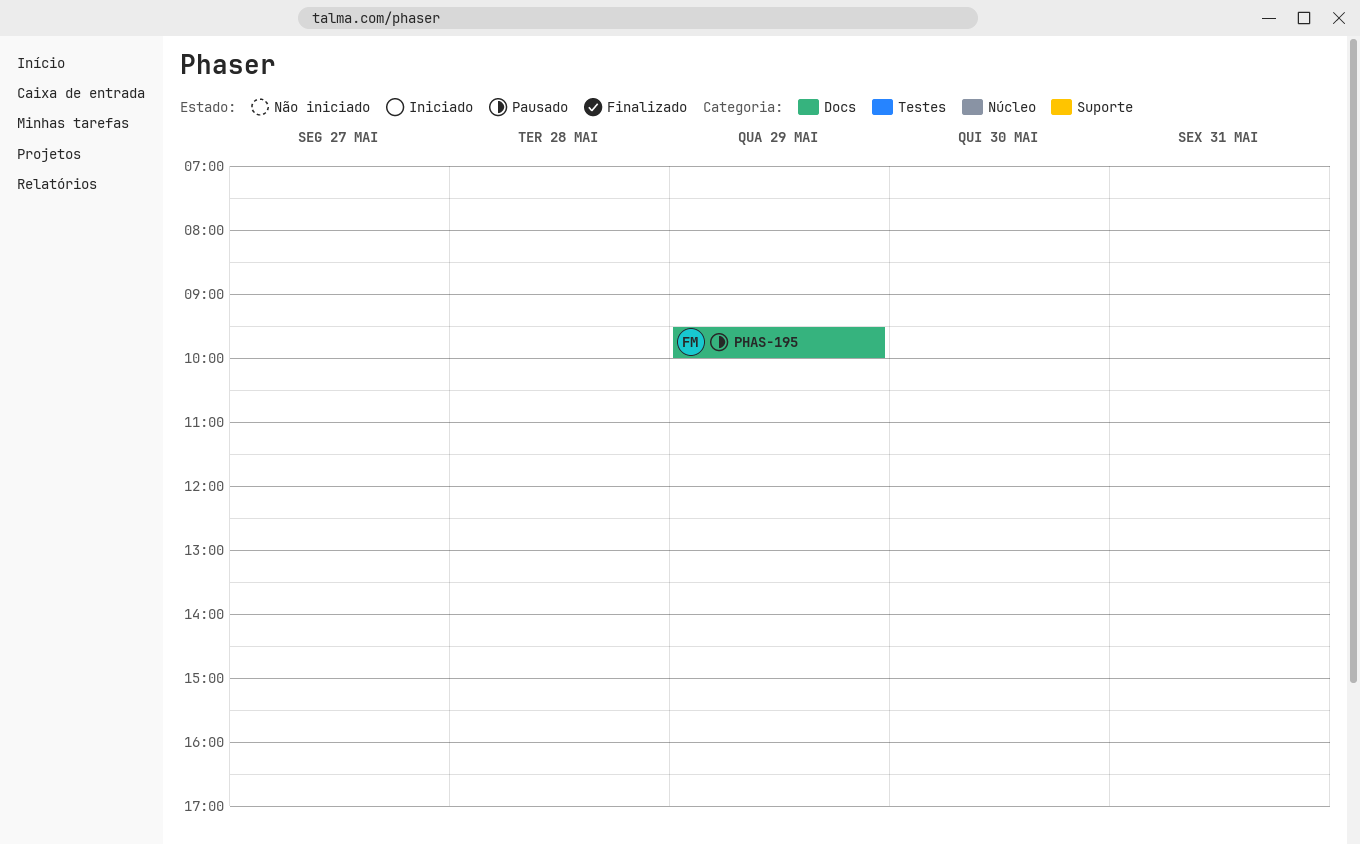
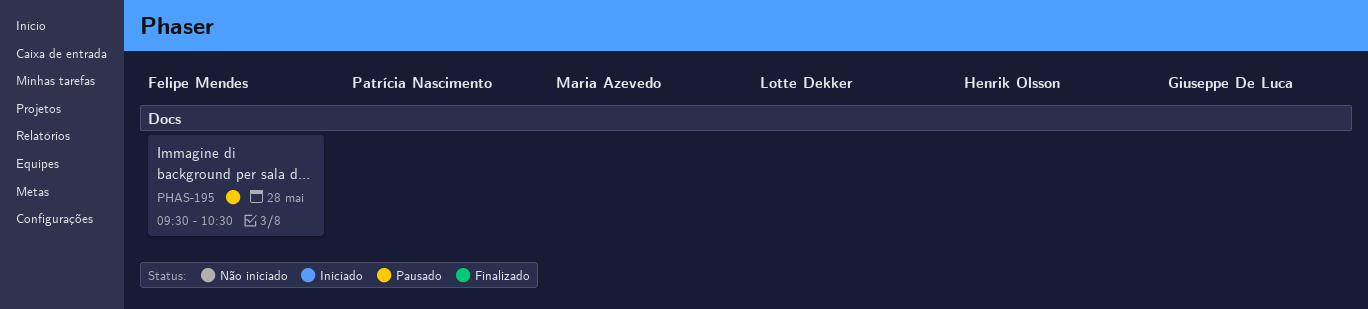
PHAS-195, day: May 29 -> May 28
PHAS-195, ends: 10:00 -> 10:30

